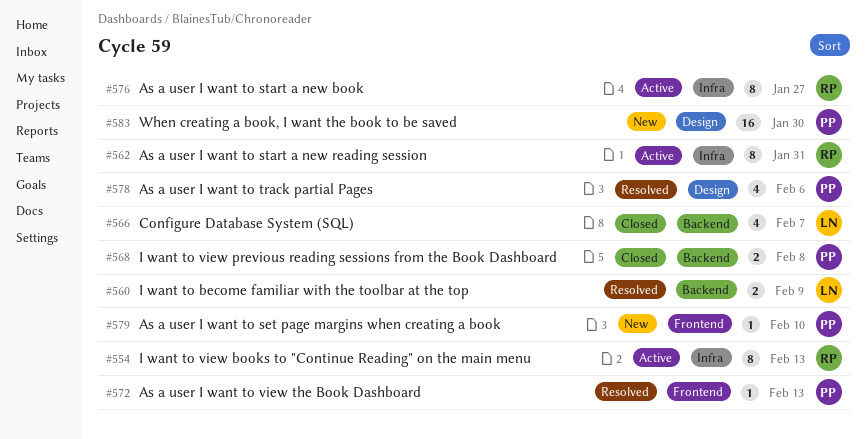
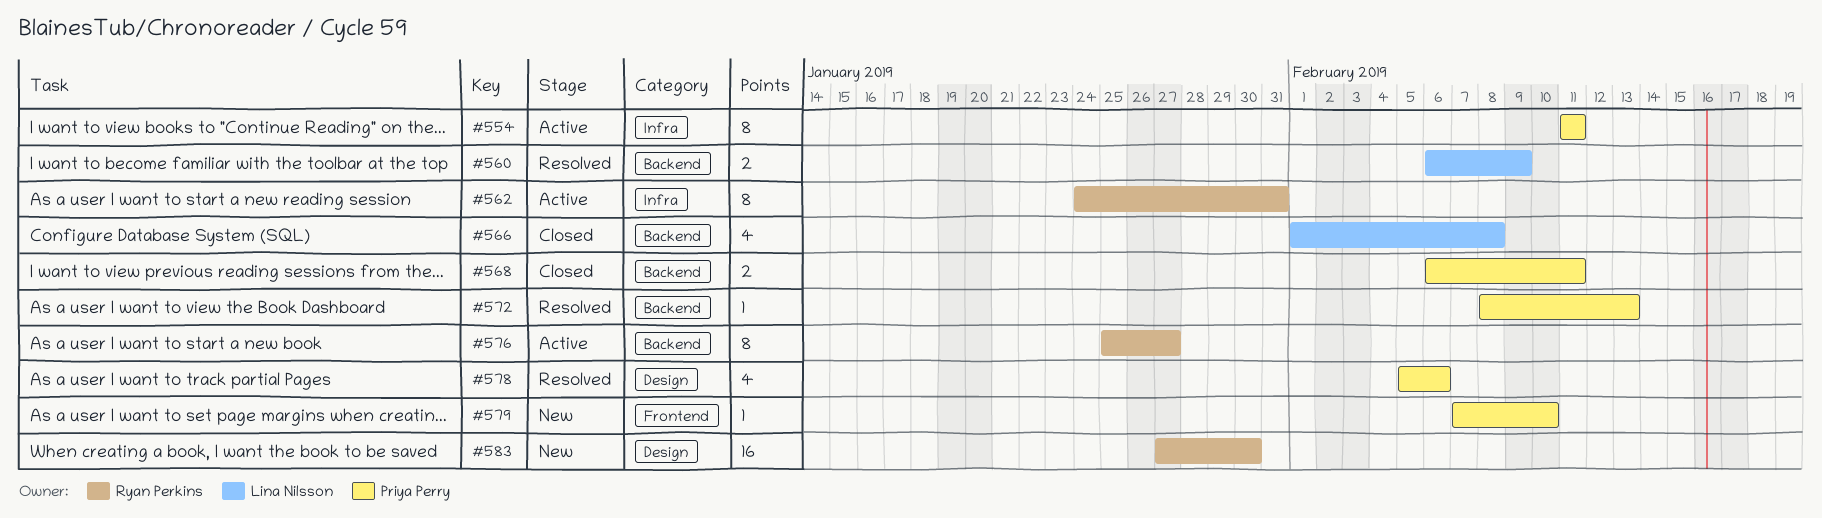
#554, owner: Ryan Perkins -> Priya Perry
#554, due: Feb 13 -> Feb 11
#566, due: Feb 7 -> Feb 8
#568, due: Feb 8 -> Feb 11
#572, label: Frontend -> Backend
#576, label: Infra -> Backend
#583, owner: Priya Perry -> Ryan Perkins

